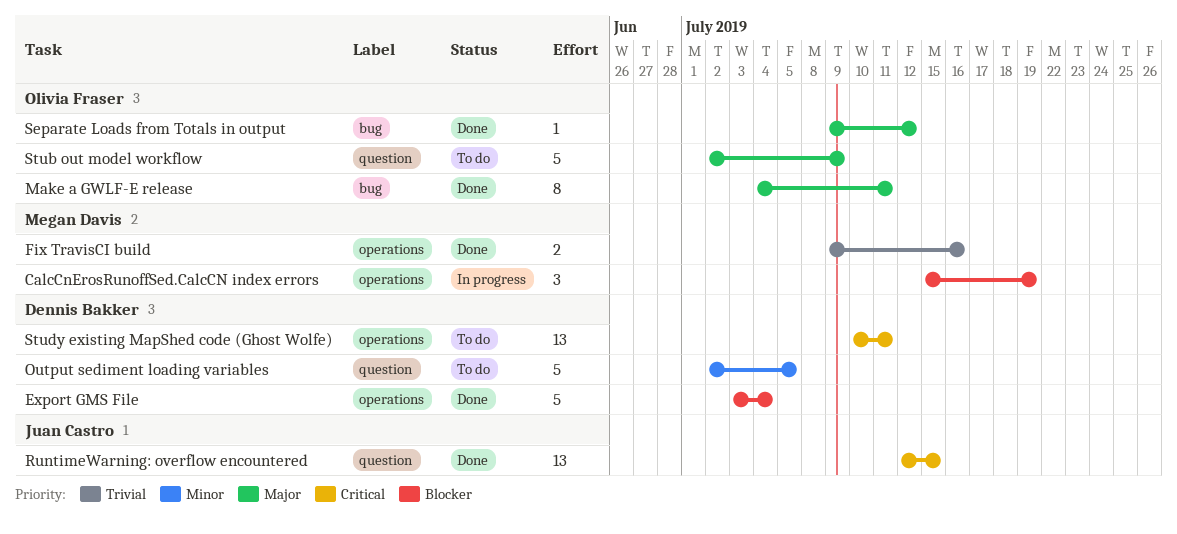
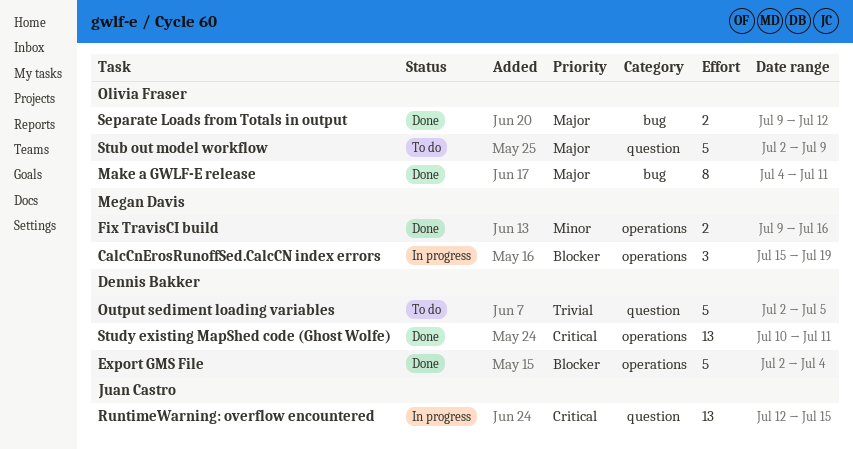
Export GMS File, start: Jul 3 -> Jul 2
Fix TravisCI build, priority: Trivial -> Minor
Output sediment loading variables, priority: Minor -> Trivial
RuntimeWarning: overflow encountered, status: Done -> In progress
Separate Loads from Totals in output, estimate: 1 -> 2
Study existing MapShed code (Ghost Wolfe), status: To do -> Done

